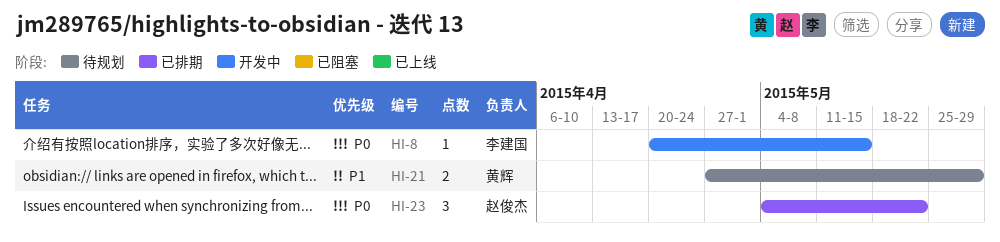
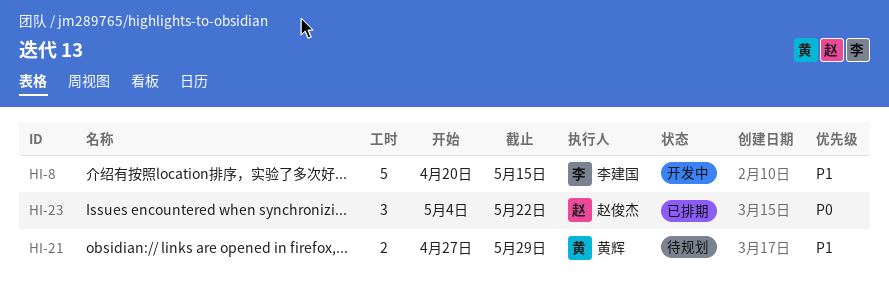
HI-8, priority: P0 -> P1
HI-8, estimate: 1 -> 5

